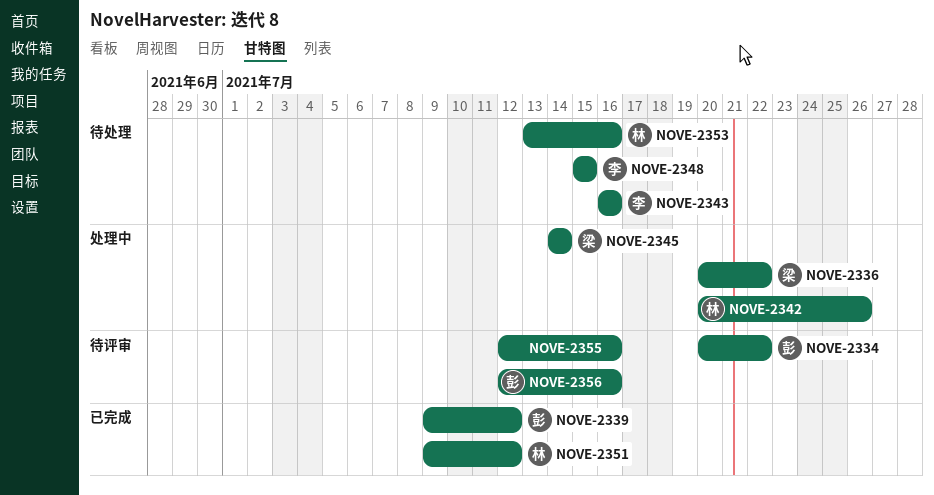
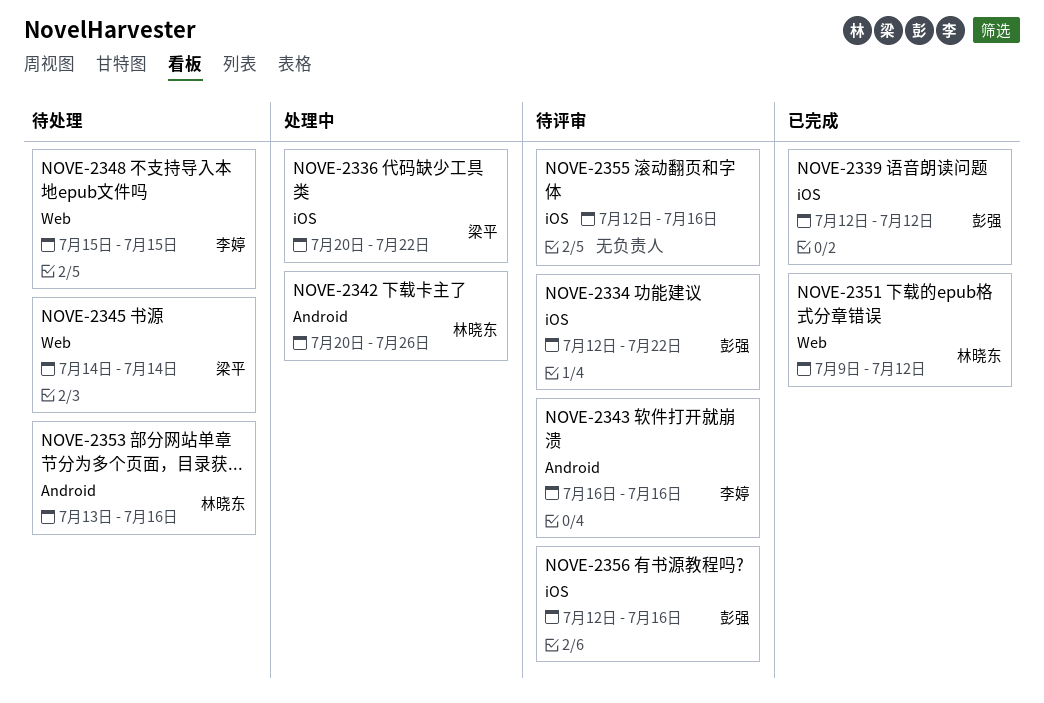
NOVE-2334, start: Jul 20 -> Jul 12
NOVE-2339, start: Jul 9 -> Jul 12
NOVE-2343, status: 待处理 -> 待评审
NOVE-2345, status: 处理中 -> 待处理

